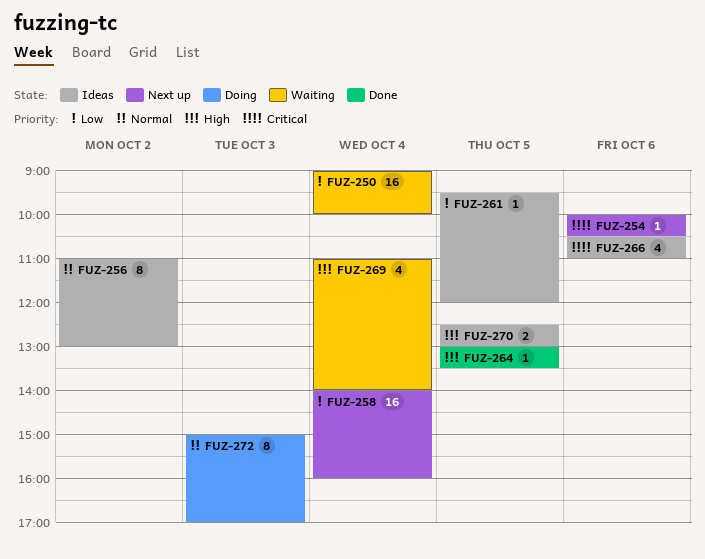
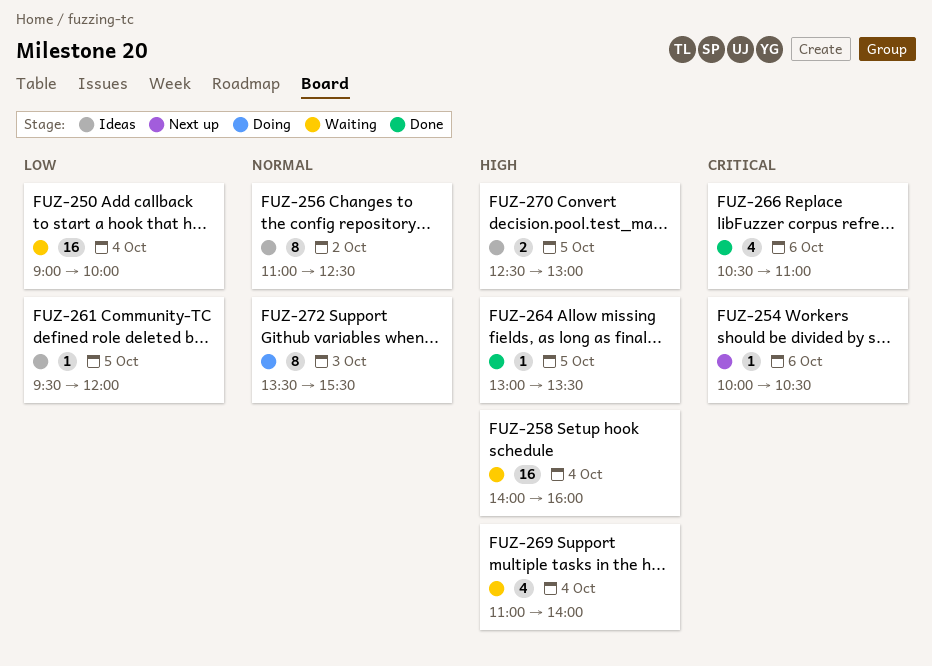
FUZ-256, ends: 13:00 -> 12:30
FUZ-258, status: Next up -> Waiting
FUZ-258, priority: Low -> High
FUZ-266, status: Ideas -> Done
FUZ-272, begins: 15:00 -> 13:30
FUZ-272, ends: 17:00 -> 15:30

